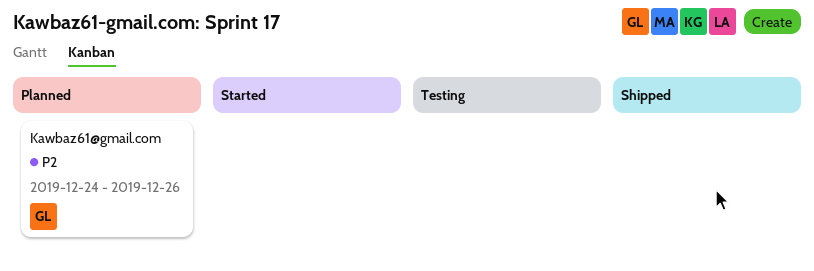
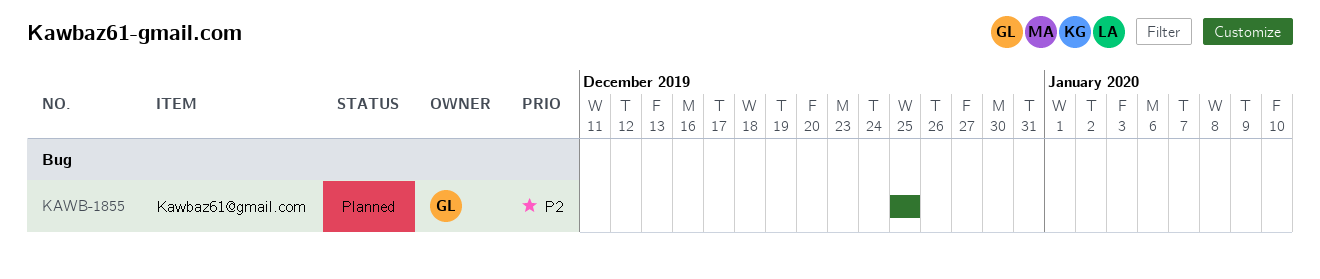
Kawbaz61@gmail.com, start: Dec 24 -> Dec 25
Kawbaz61@gmail.com, due: Dec 26 -> Dec 25

